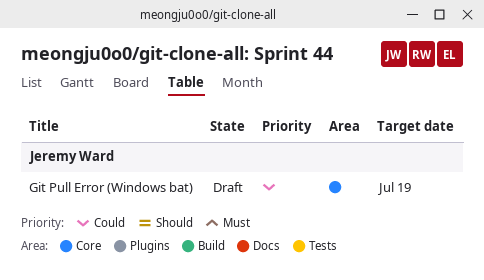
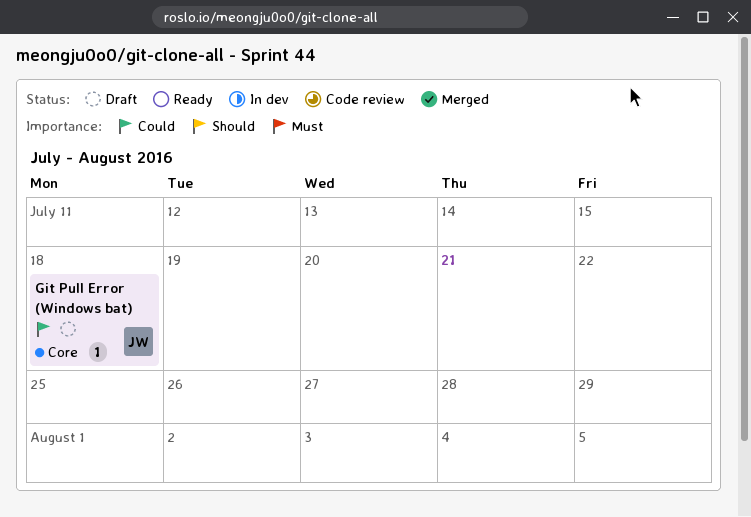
Git Pull Error (Windows bat), due: Jul 19 -> Jul 18

